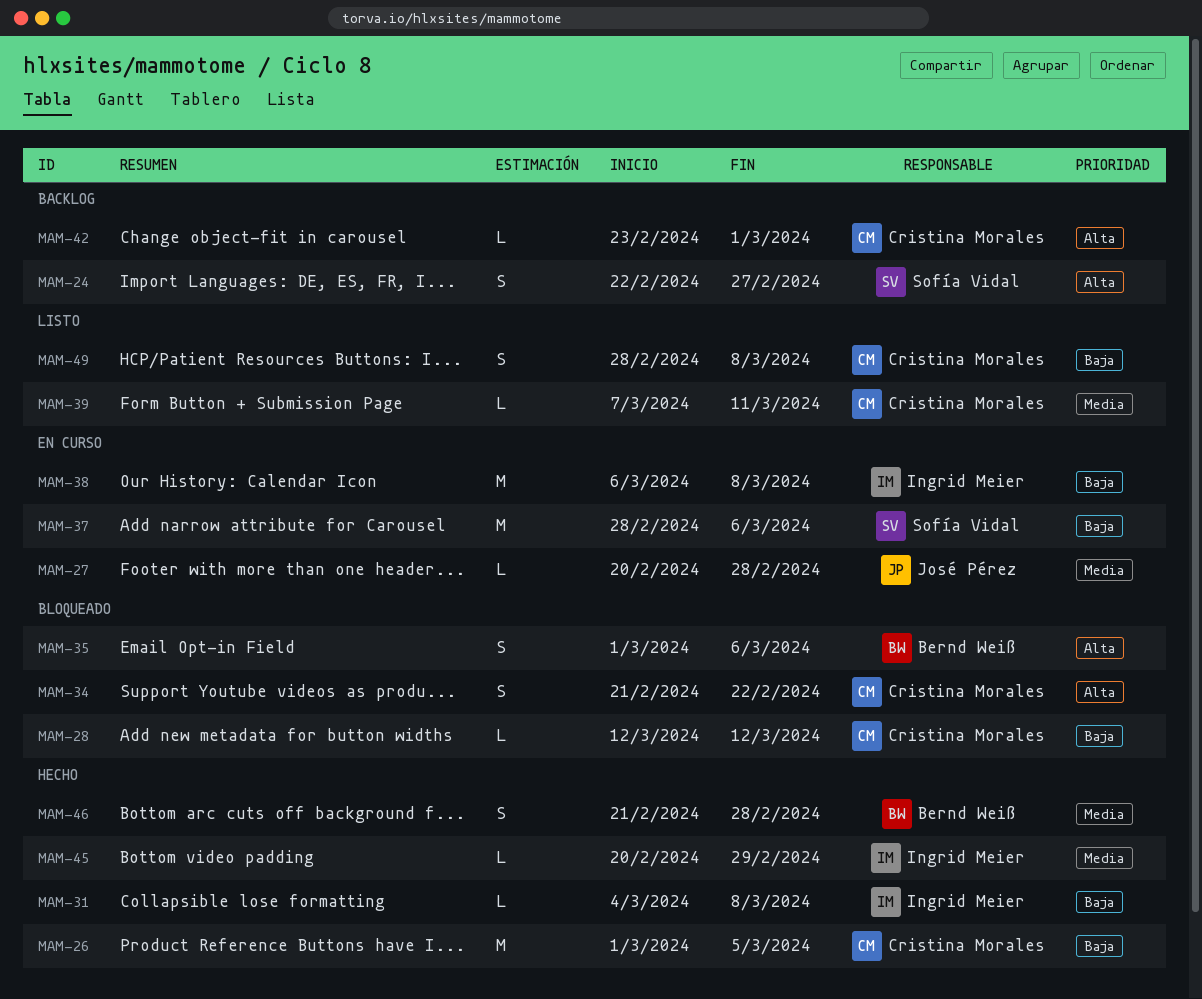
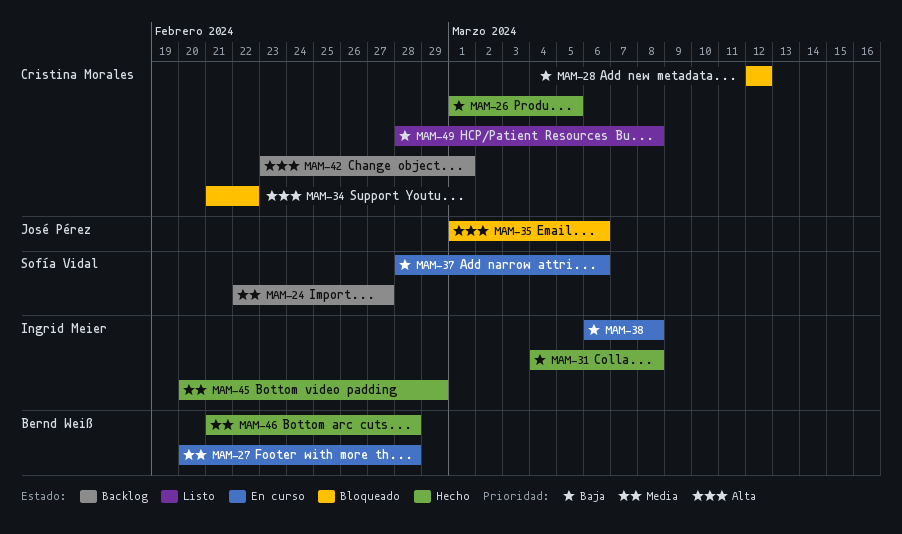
MAM-24, priority: Alta -> Media
MAM-27, owner: José Pérez -> Bernd Weiß
MAM-35, owner: Bernd Weiß -> José Pérez
MAM-39: present -> none

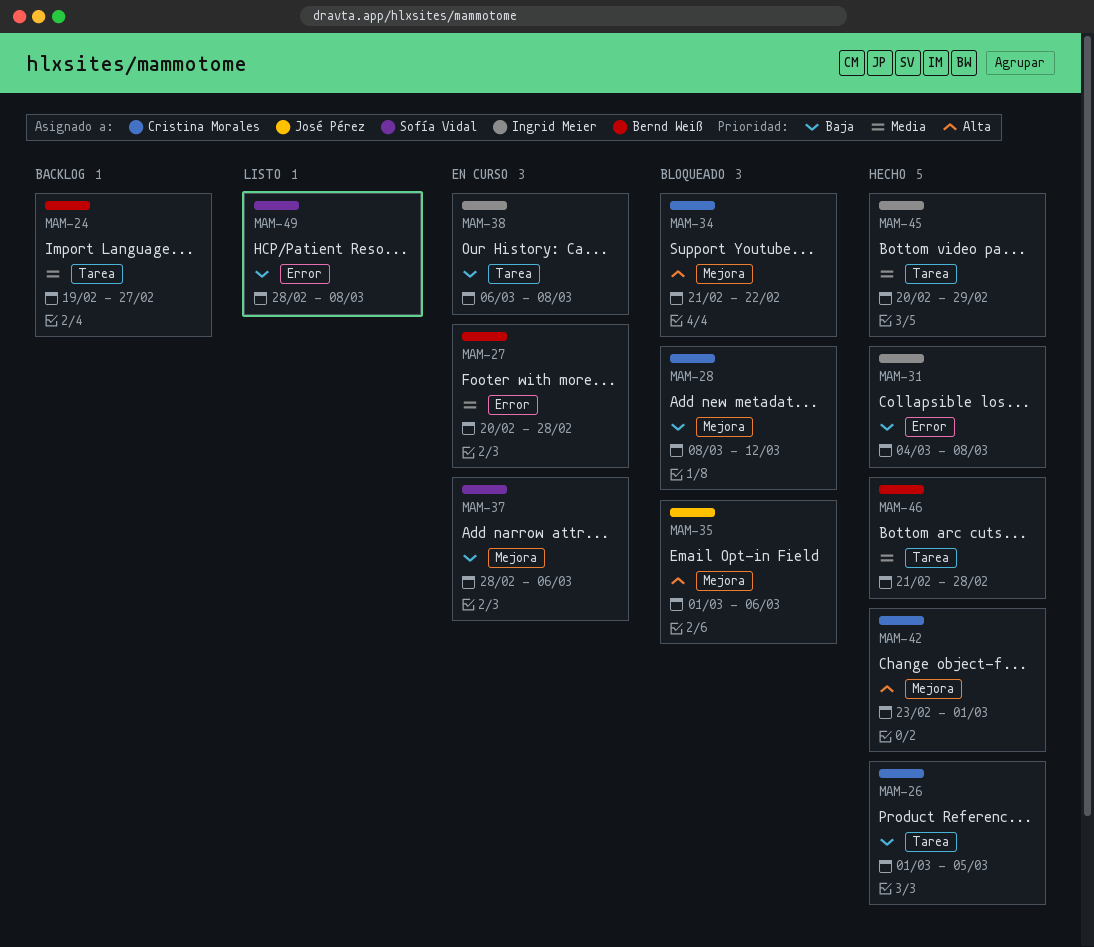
MAM-24, owner: Sofía Vidal -> Bernd Weiß
MAM-24, start: Feb 22 -> Feb 19
MAM-28, start: Mar 12 -> Mar 8
MAM-42, status: Backlog -> Hecho
MAM-49, owner: Cristina Morales -> Sofía Vidal

